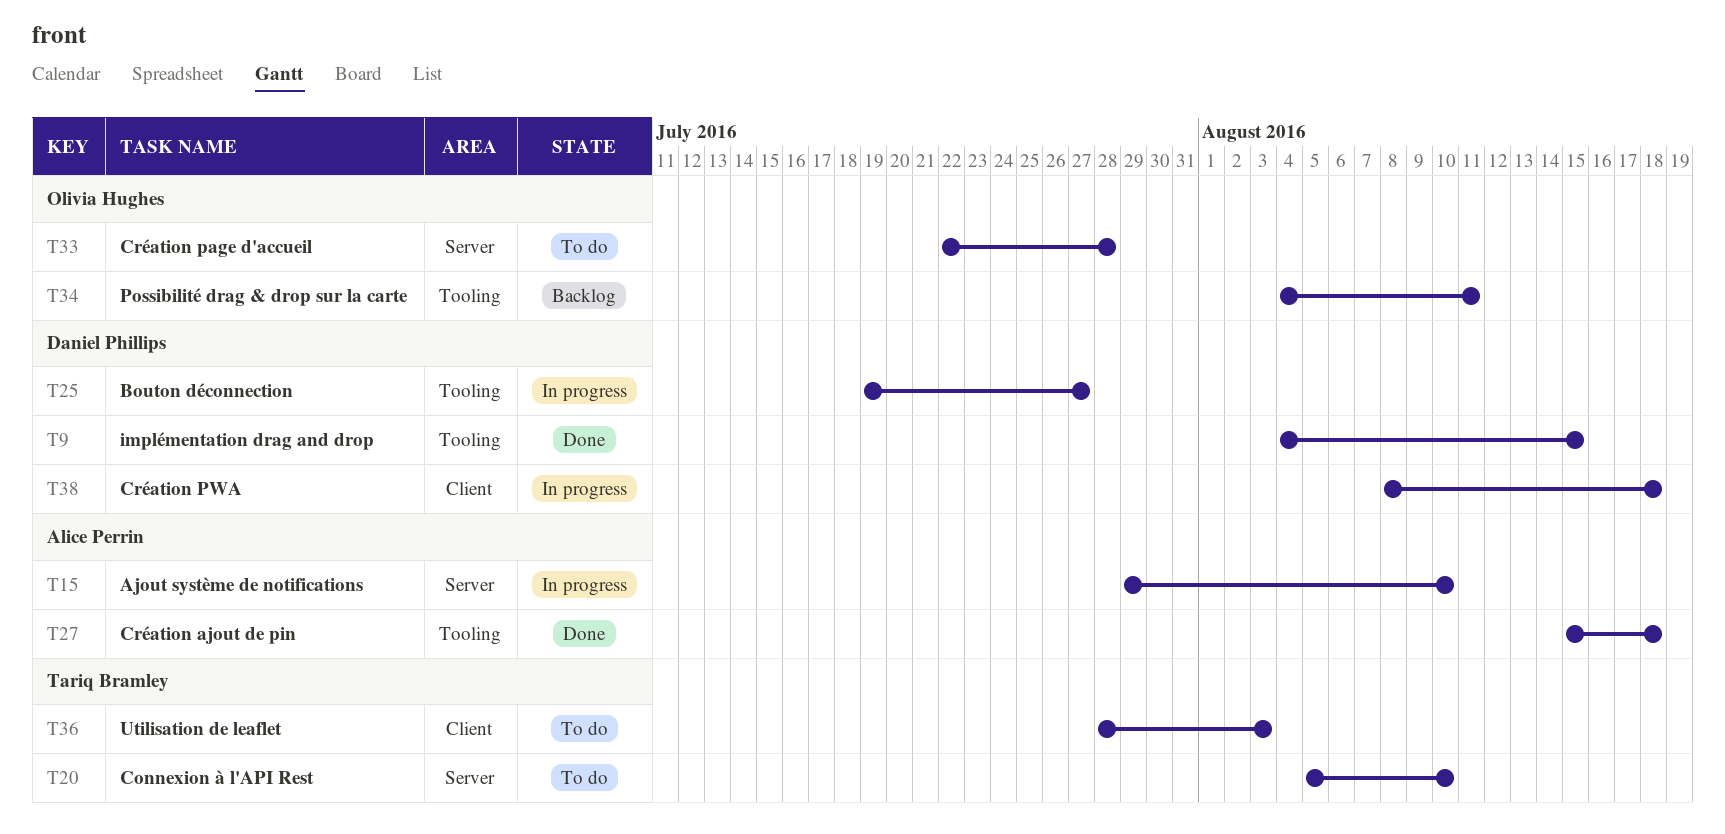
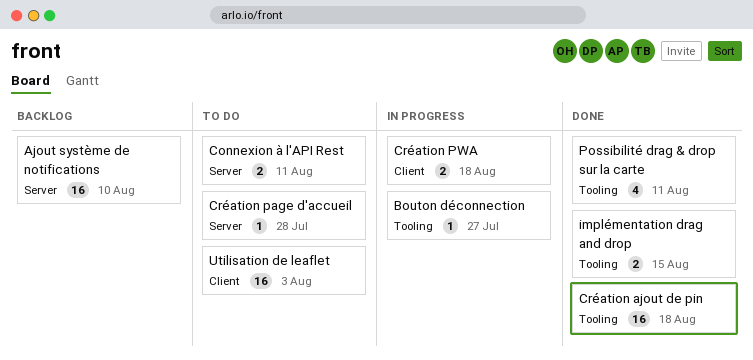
Ajout système de notifications, status: In progress -> Backlog
Connexion à l'API Rest, due: Aug 10 -> Aug 11
Possibilité drag & drop sur la carte, status: Backlog -> Done

